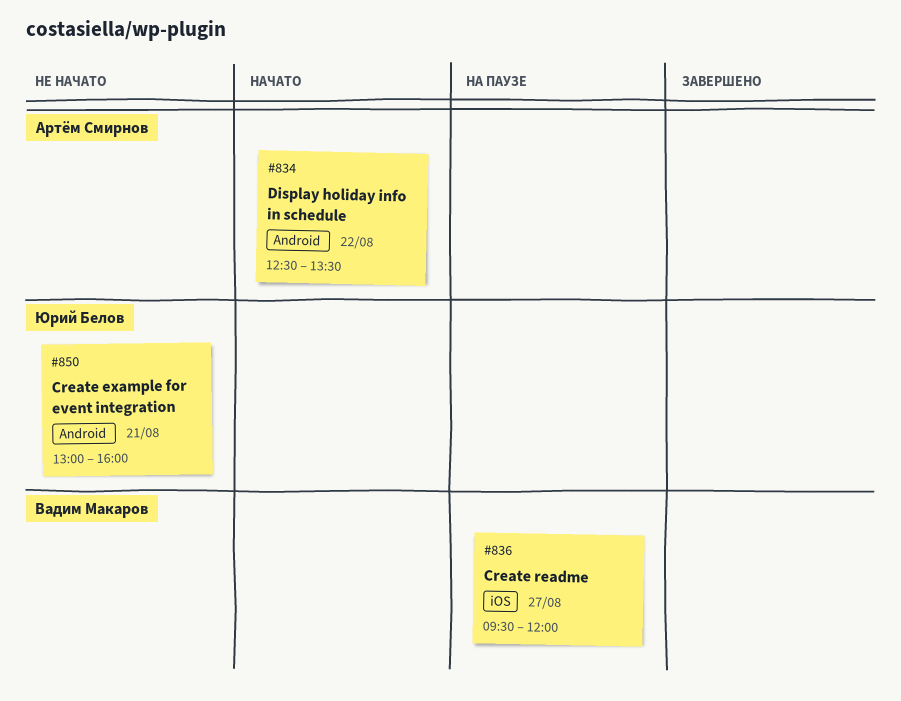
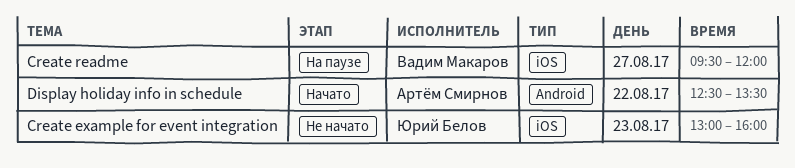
Create example for event integration, label: Android -> iOS
Create example for event integration, day: Aug 21 -> Aug 23

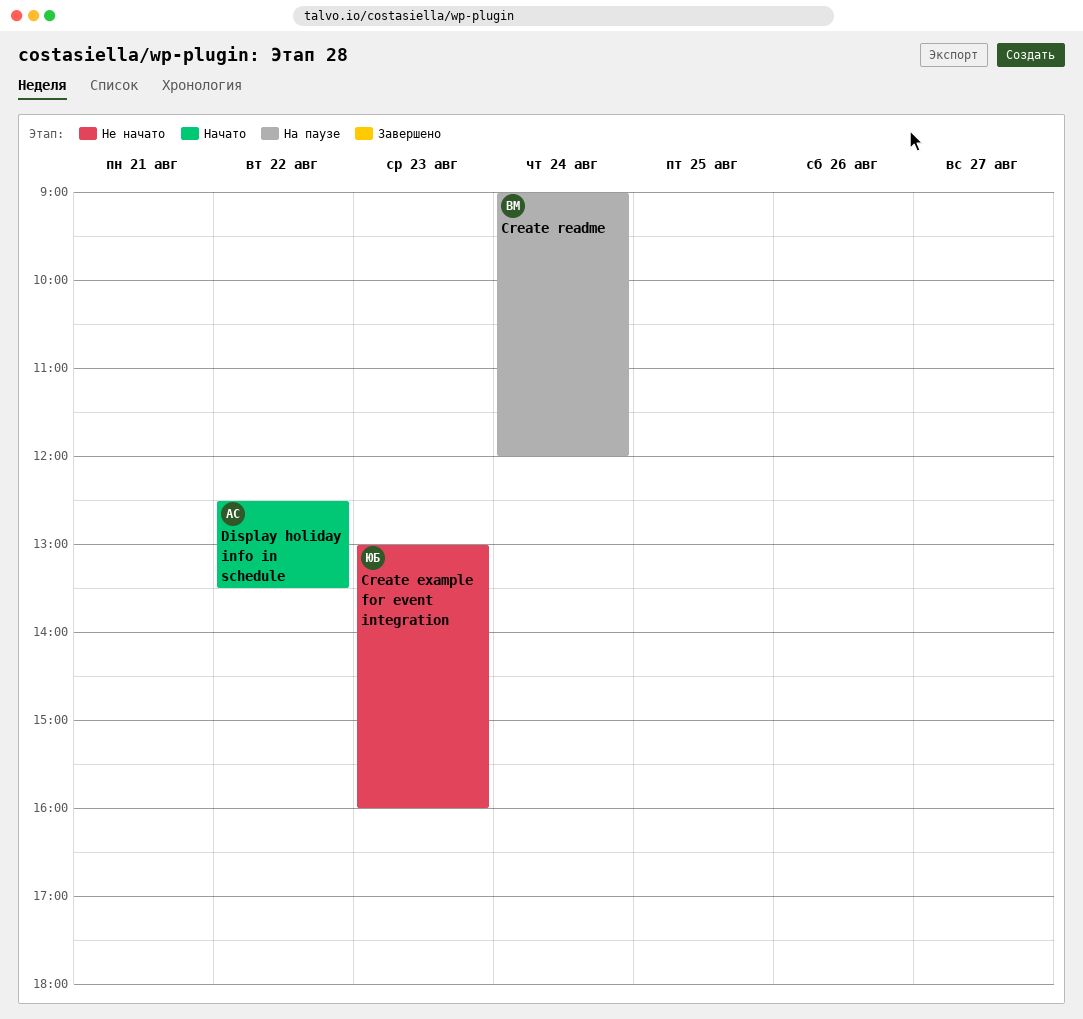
Create readme, day: Aug 27 -> Aug 24
Create readme, begins: 09:30 -> 09:00

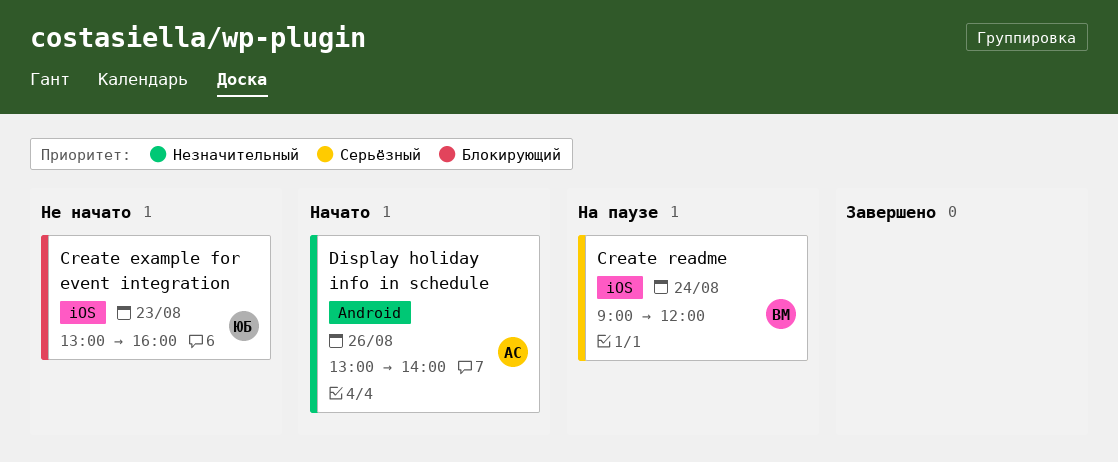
Display holiday info in schedule, day: Aug 22 -> Aug 26
Display holiday info in schedule, begins: 12:30 -> 13:00
Display holiday info in schedule, ends: 13:30 -> 14:00

